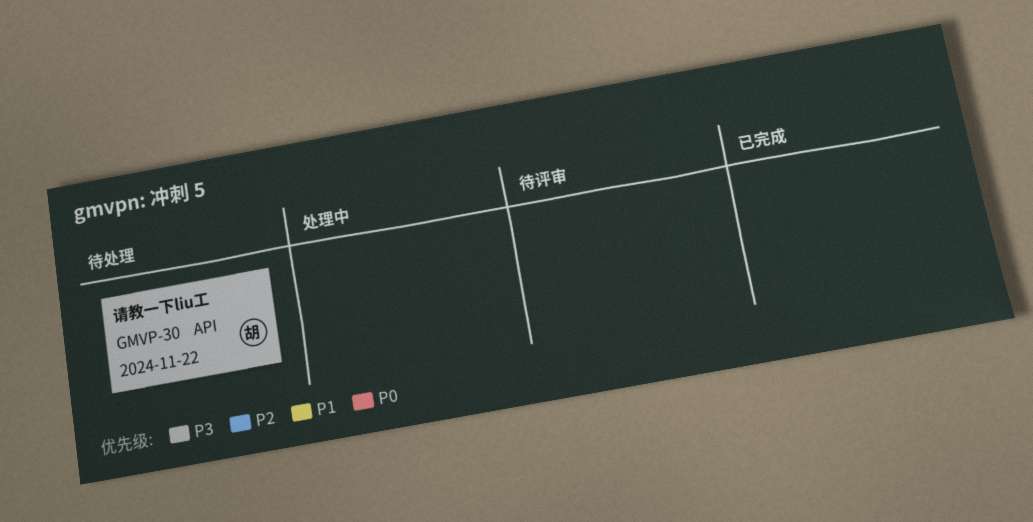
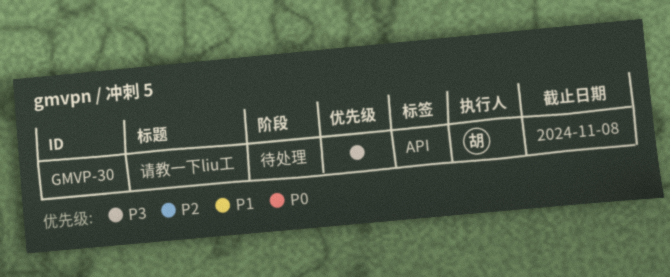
GMVP-30, due: Nov 22 -> Nov 8

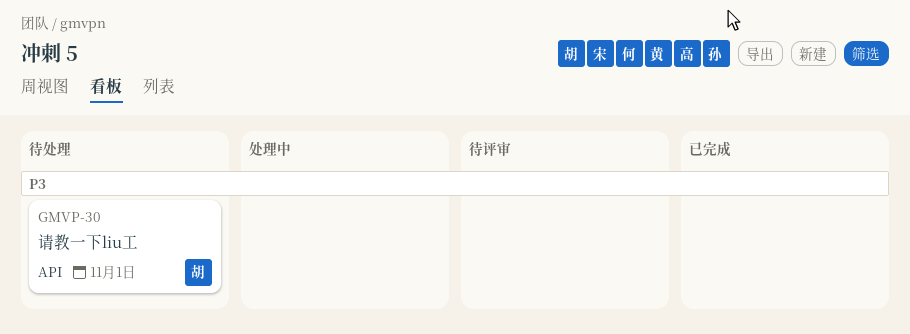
GMVP-30, due: Nov 8 -> Nov 1

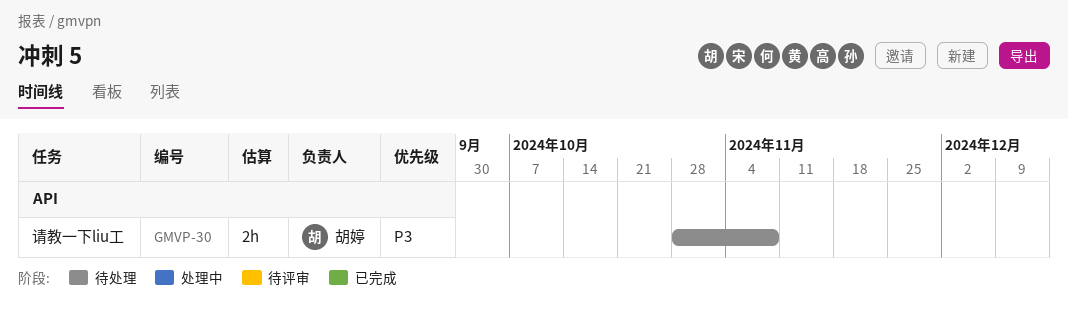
GMVP-30, due: Nov 1 -> Nov 8

